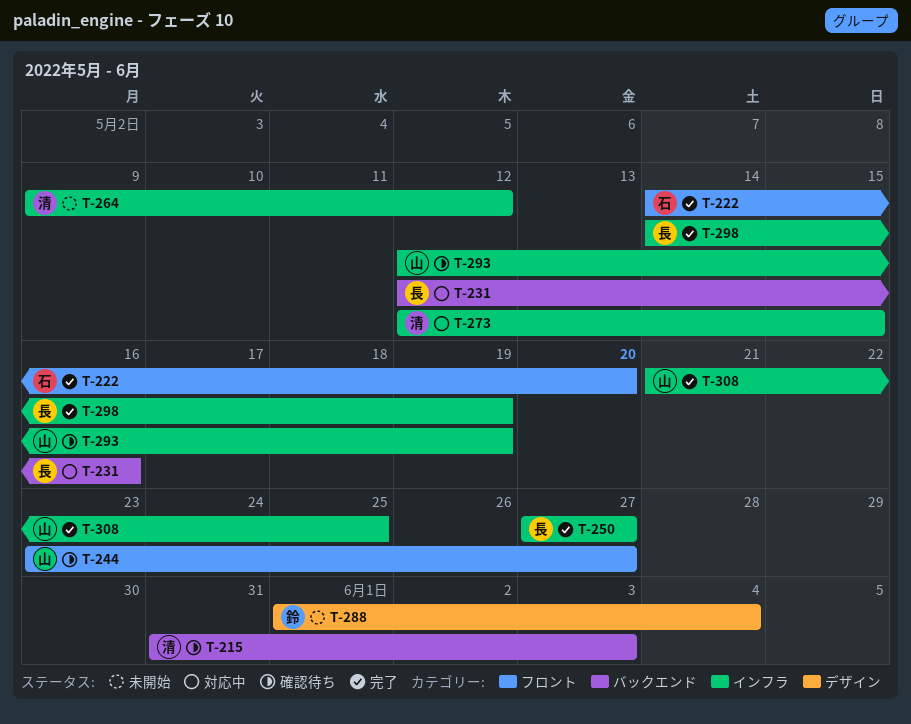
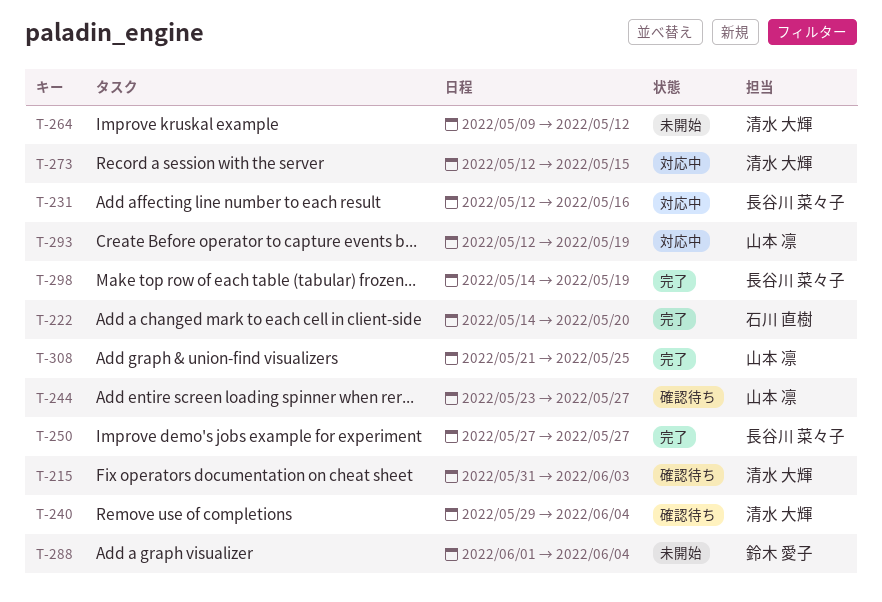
T-240: none -> present
T-293, status: 確認待ち -> 対応中

